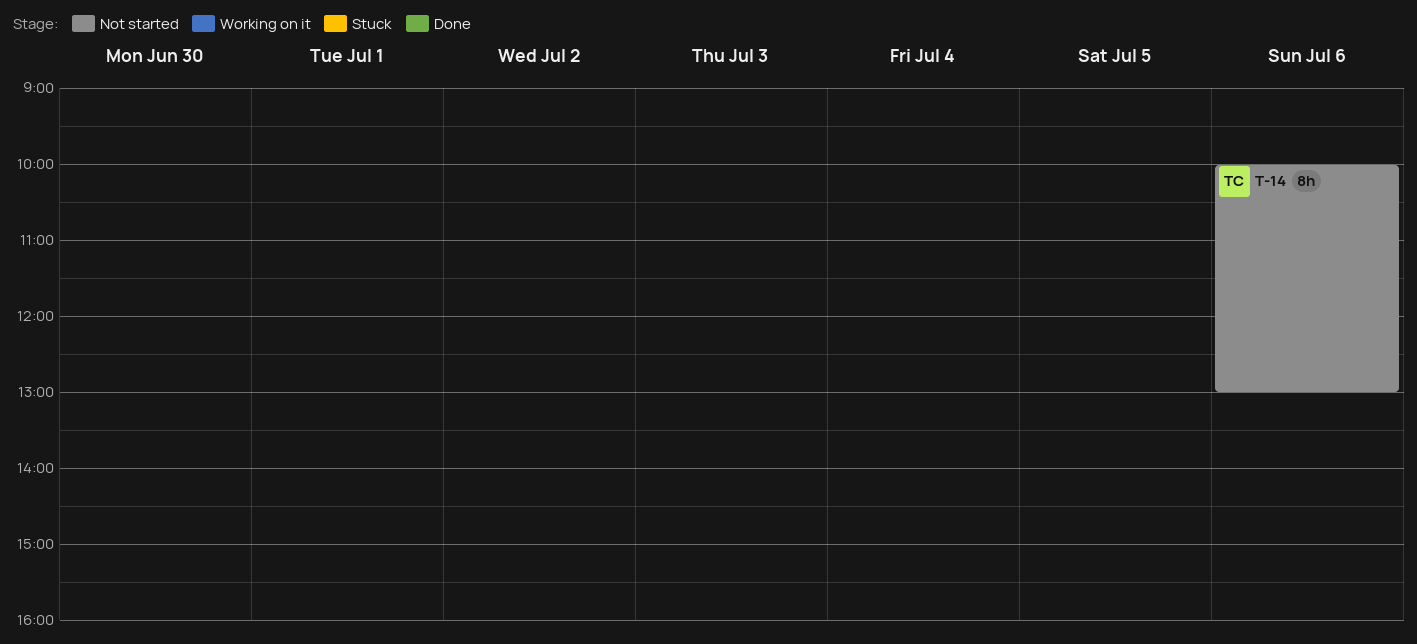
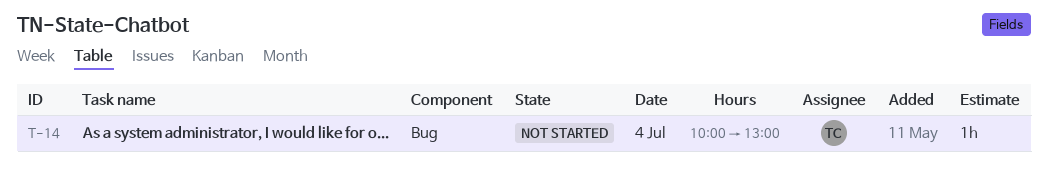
T-14, estimate: 8h -> 1h
T-14, day: Jul 6 -> Jul 4

